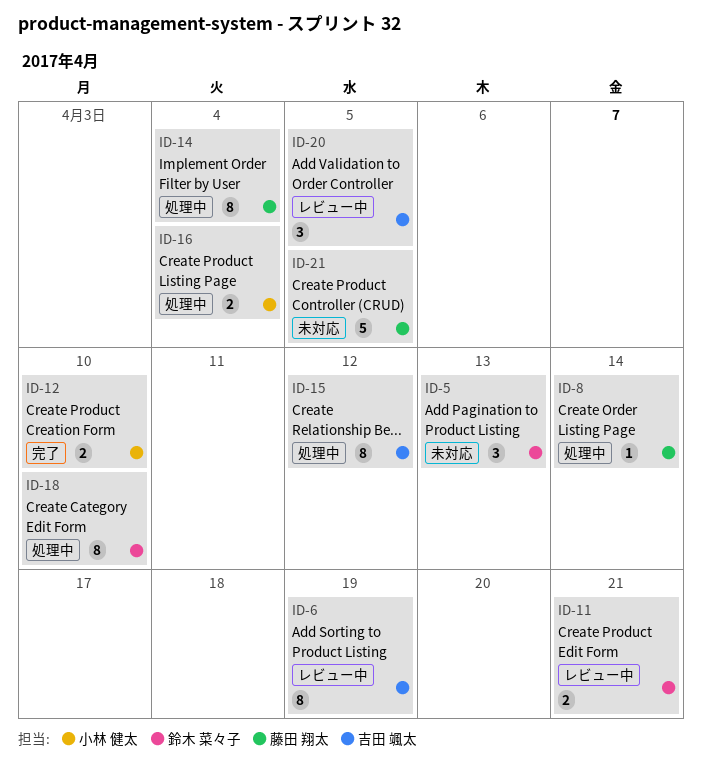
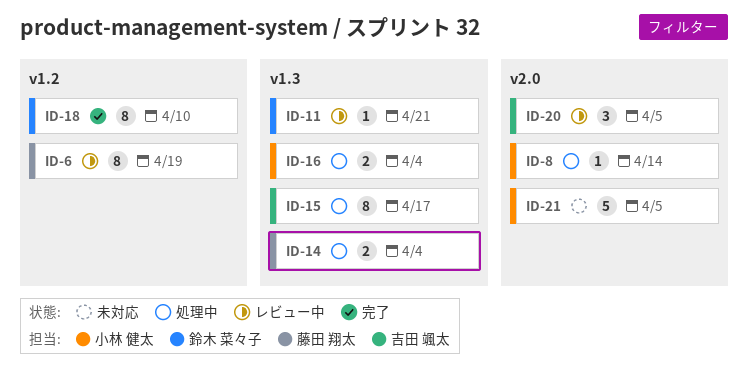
ID-5: present -> none
ID-6, owner: 吉田 颯太 -> 藤田 翔太
ID-8, owner: 藤田 翔太 -> 小林 健太
ID-11, estimate: 2 -> 1
ID-12: present -> none
ID-14, estimate: 8 -> 2
ID-15, due: Apr 12 -> Apr 17
ID-18, status: 処理中 -> 完了
ID-21, owner: 藤田 翔太 -> 小林 健太

